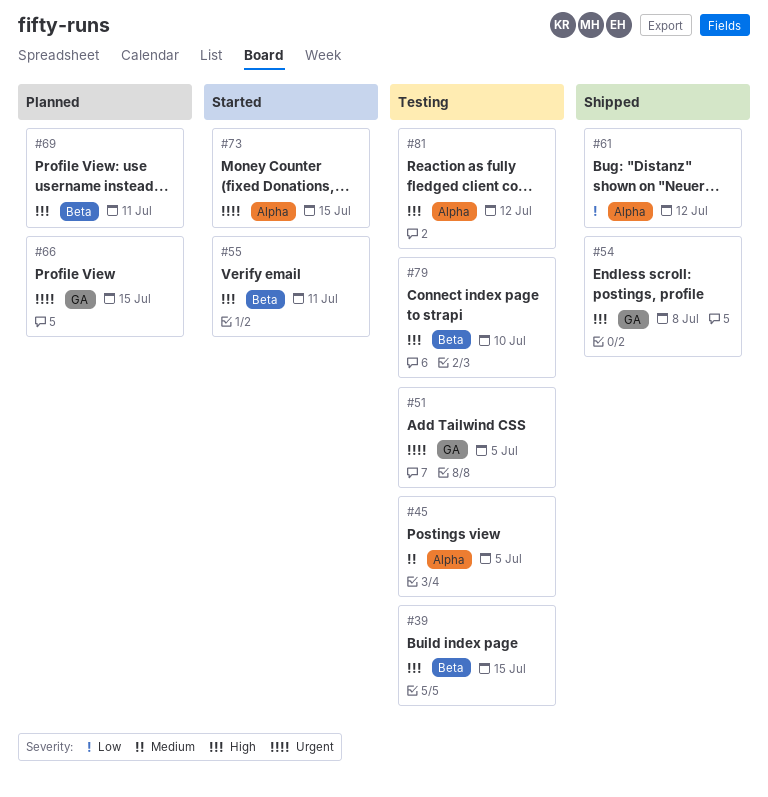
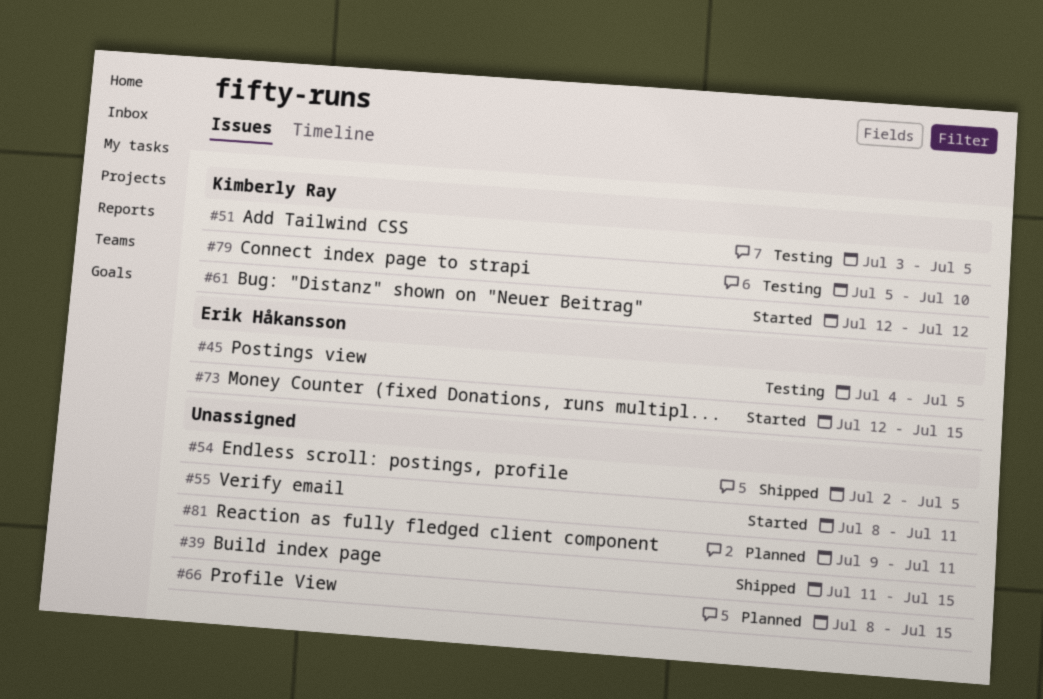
#39, status: Testing -> Shipped
#54, due: Jul 8 -> Jul 5
#61, status: Shipped -> Started
#69: present -> none
#81, status: Testing -> Planned
#81, due: Jul 12 -> Jul 11

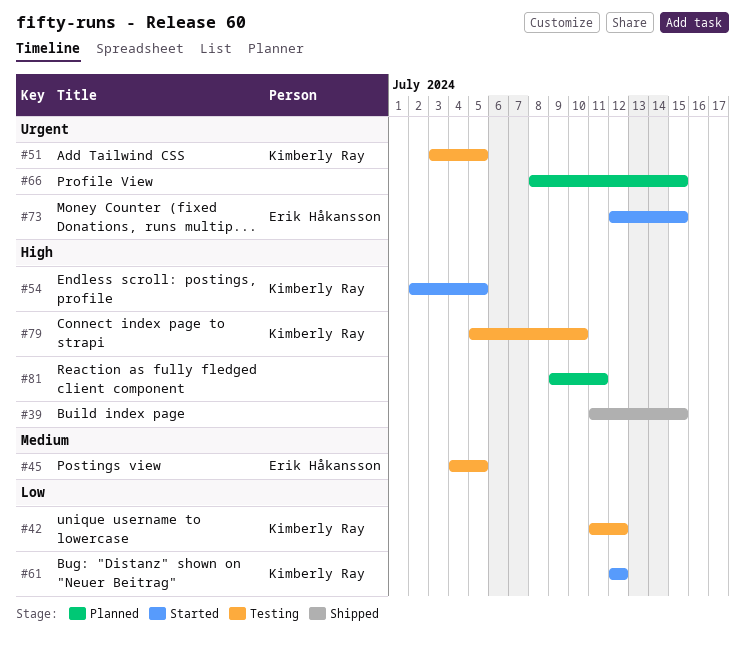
#42: none -> present
#54, status: Shipped -> Started
#54, owner: none -> Kimberly Ray
#55: present -> none

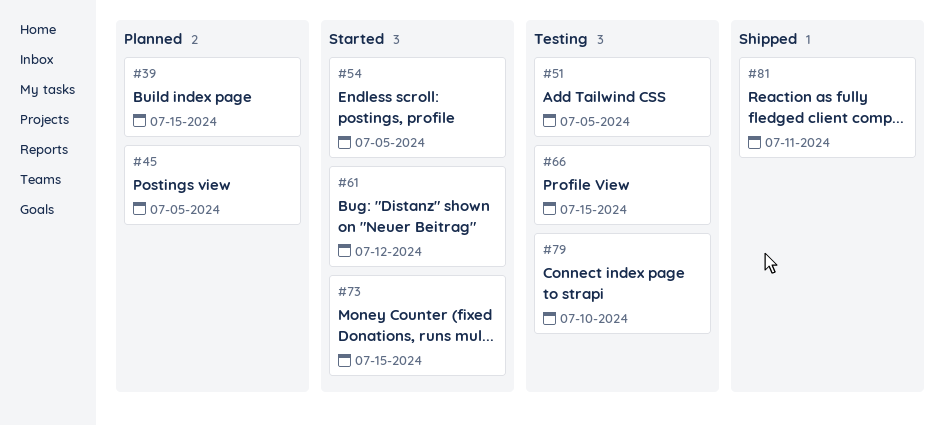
#39, status: Shipped -> Planned
#42: present -> none
#45, status: Testing -> Planned
#66, status: Planned -> Testing
#81, status: Planned -> Shipped

